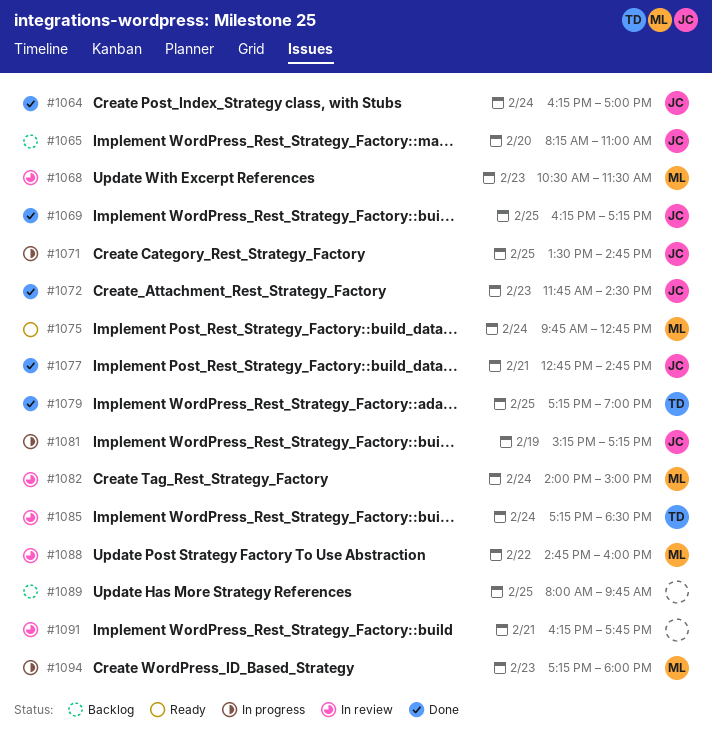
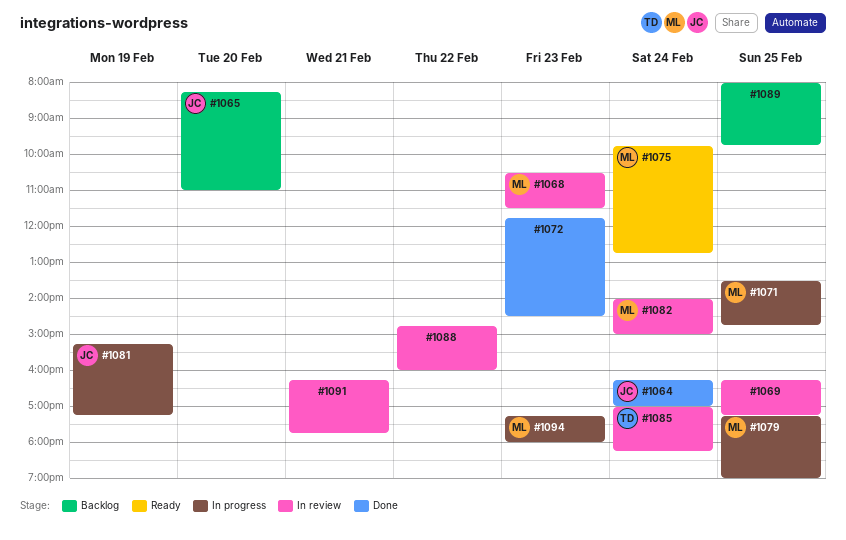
#1069, status: Done -> In review
#1069, owner: JC -> none
#1071, owner: JC -> ML
#1072, owner: JC -> none
#1077: present -> none
#1079, status: Done -> In progress
#1079, owner: TD -> ML
#1085, begins: 17:15 -> 17:00
#1085, ends: 18:30 -> 18:15
#1088, owner: ML -> none

